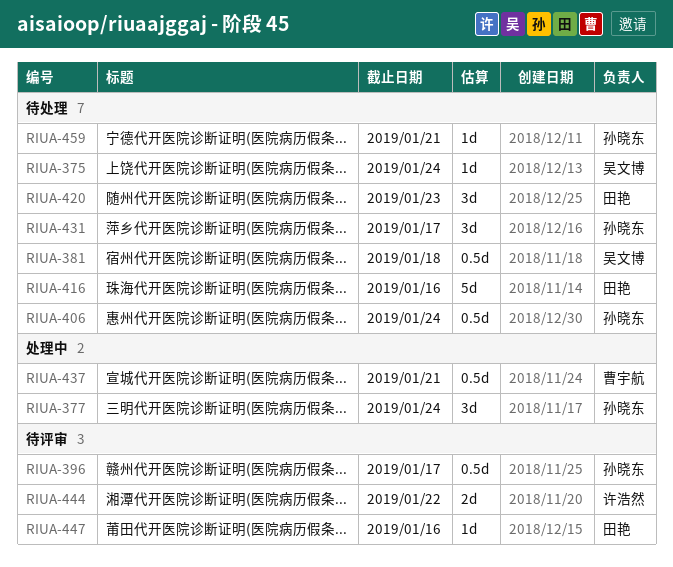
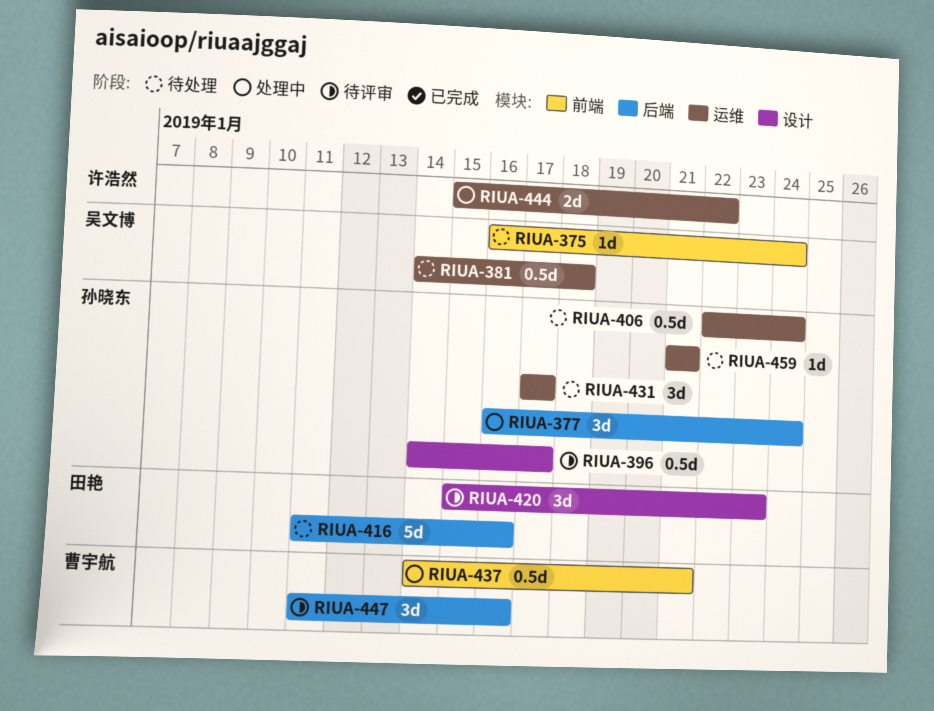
RIUA-420, status: 待处理 -> 待评审
RIUA-444, status: 待评审 -> 处理中
RIUA-447, owner: 田艳 -> 曹宇航
RIUA-447, estimate: 1d -> 3d

